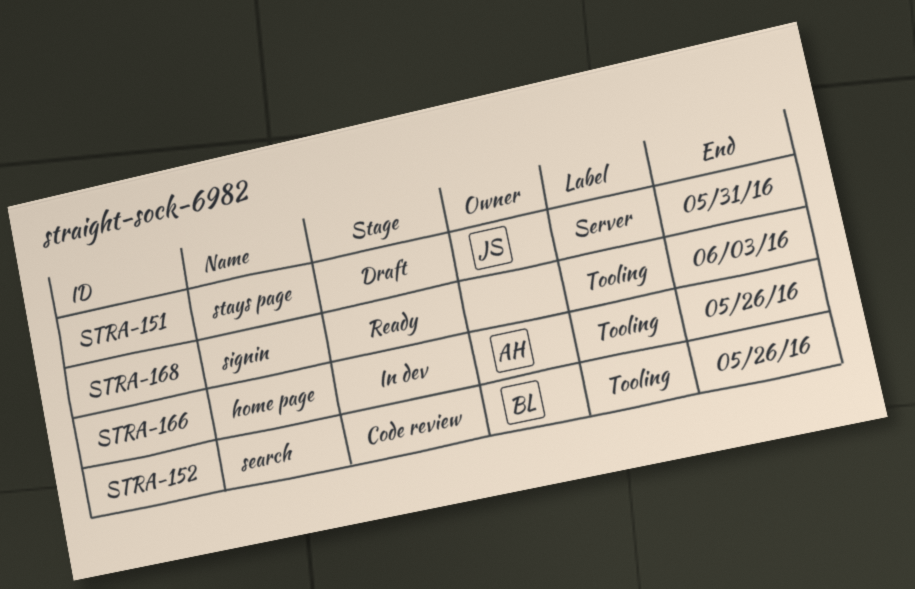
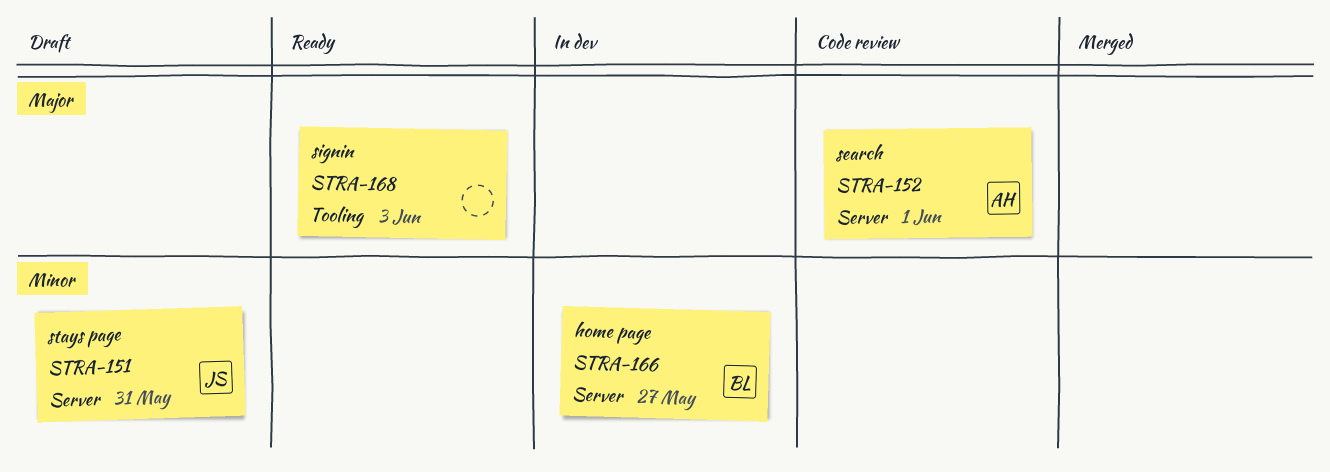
STRA-152, owner: BL -> AH
STRA-152, label: Tooling -> Server
STRA-152, due: May 26 -> Jun 1
STRA-166, owner: AH -> BL
STRA-166, label: Tooling -> Server
STRA-166, due: May 26 -> May 27

